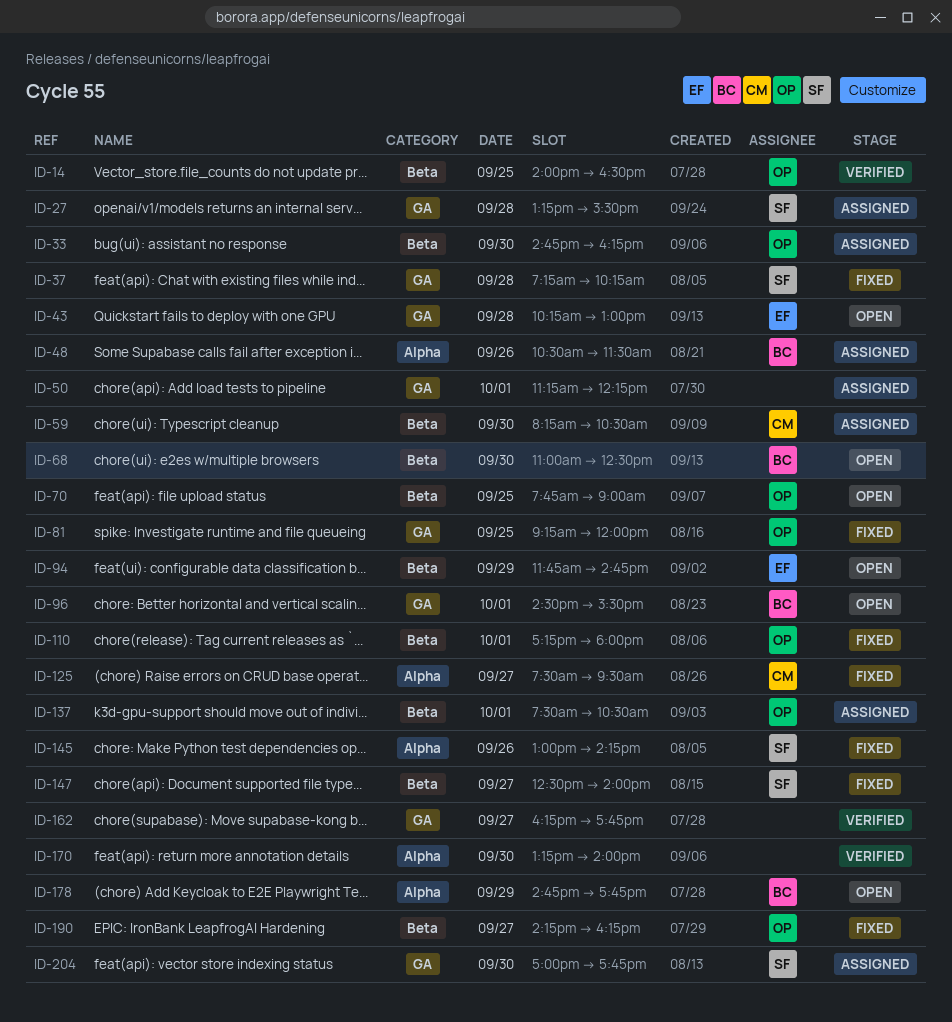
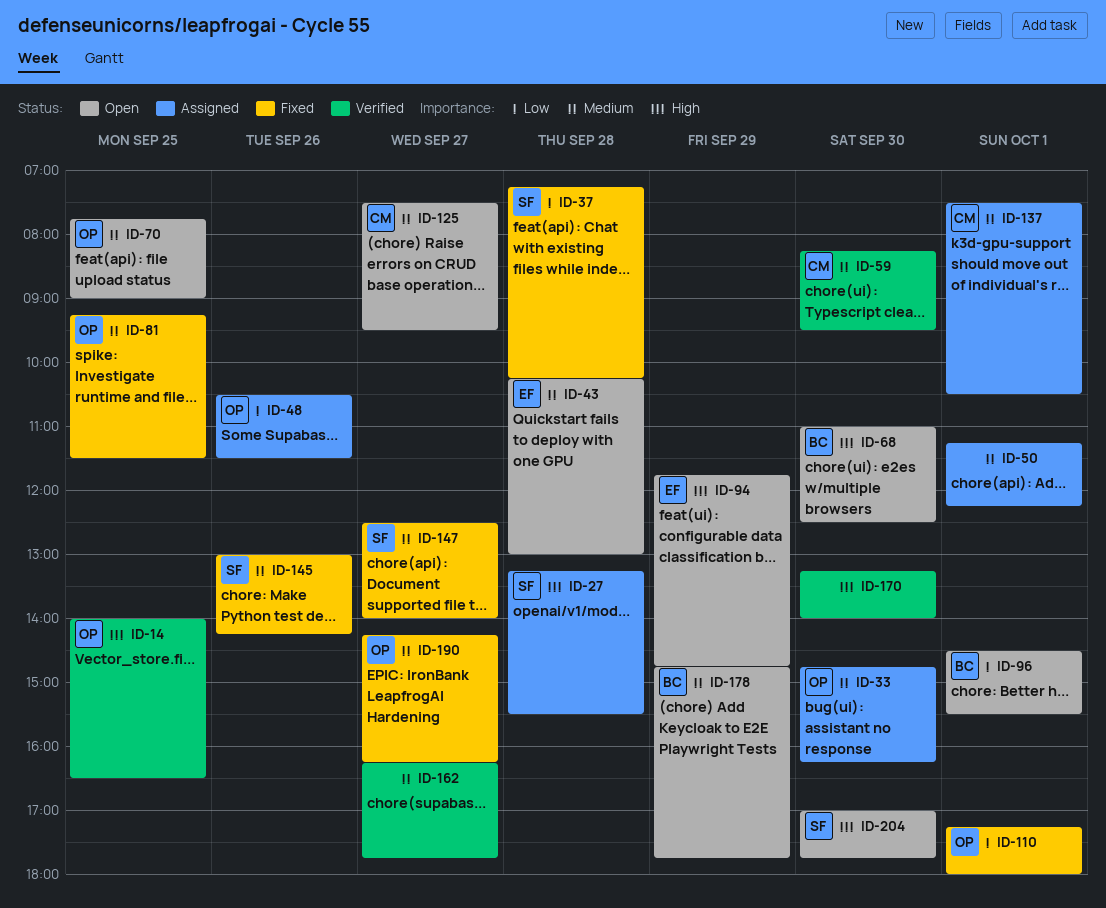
ID-48, owner: BC -> OP
ID-59, status: Assigned -> Verified
ID-59, ends: 10:30 -> 09:30
ID-81, ends: 12:00 -> 11:30
ID-125, status: Fixed -> Open
ID-137, owner: OP -> CM
ID-204, status: Assigned -> Open

